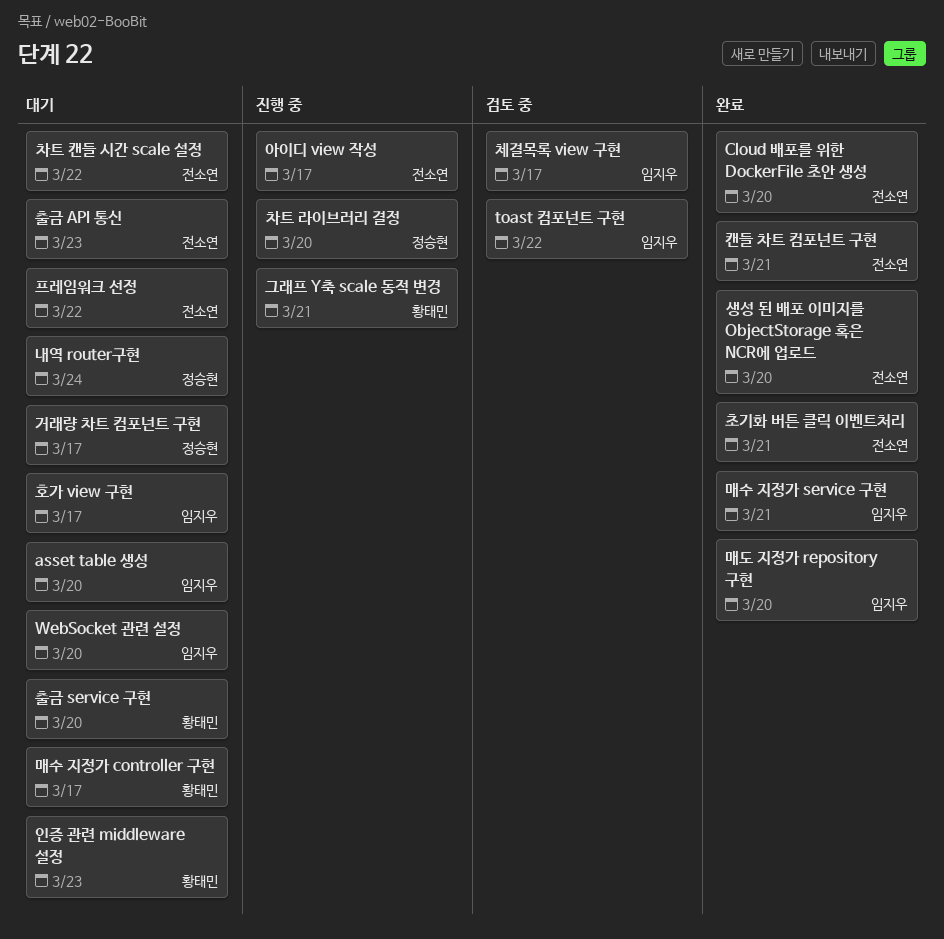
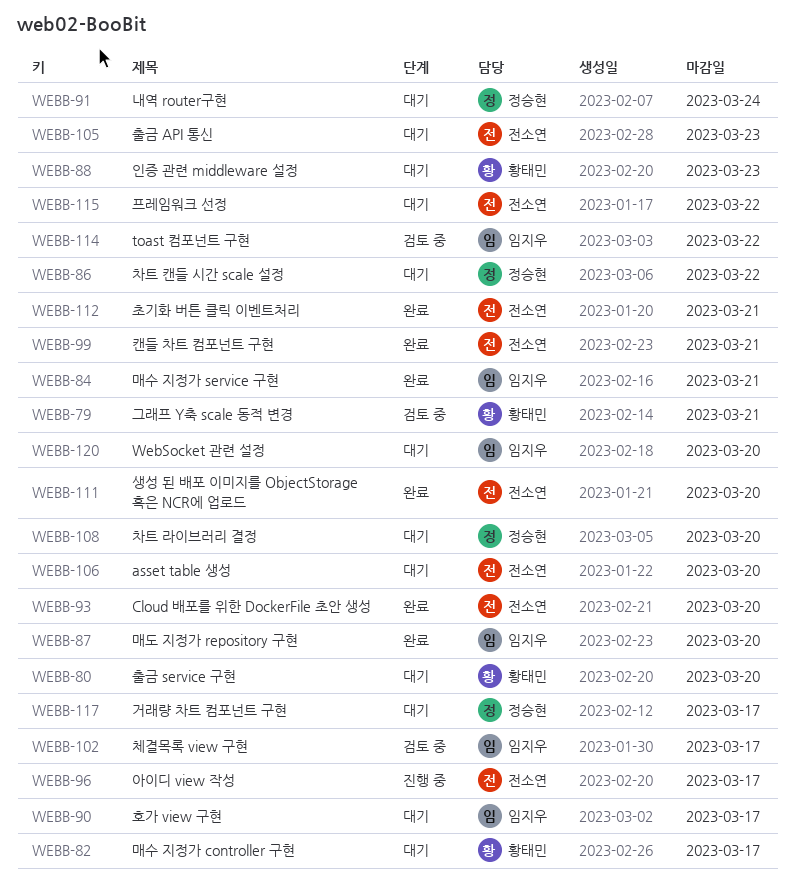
asset table 생성, owner: 임지우 -> 전소연
그래프 Y축 scale 동적 변경, status: 진행 중 -> 검토 중
차트 라이브러리 결정, status: 진행 중 -> 대기
차트 캔들 시간 scale 설정, owner: 전소연 -> 정승현

